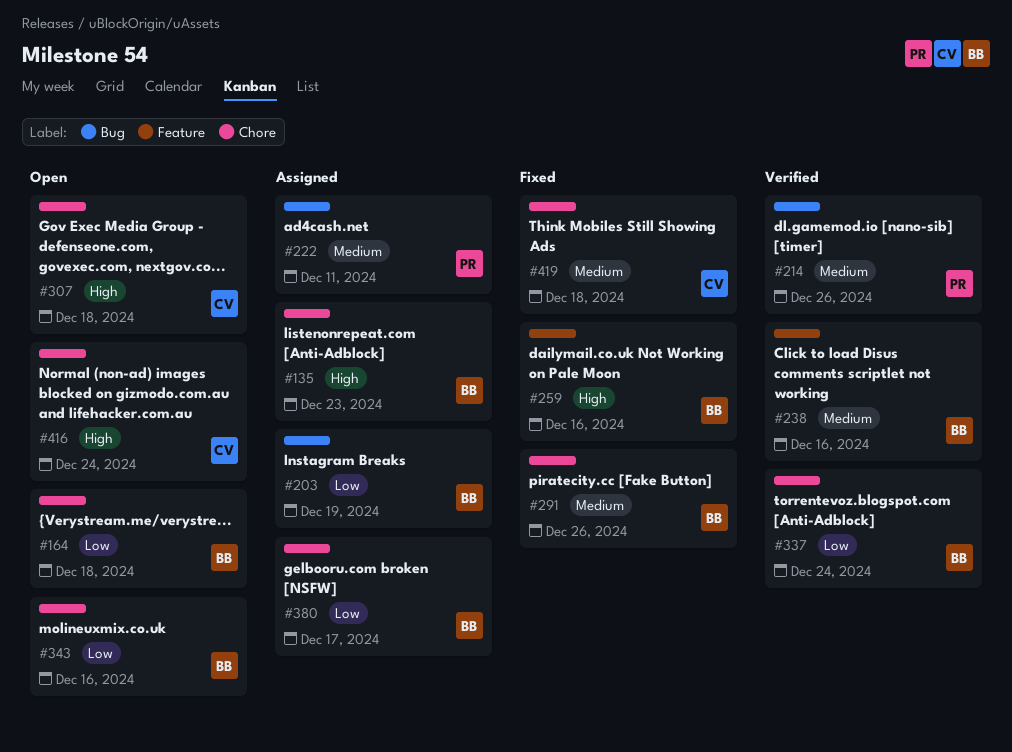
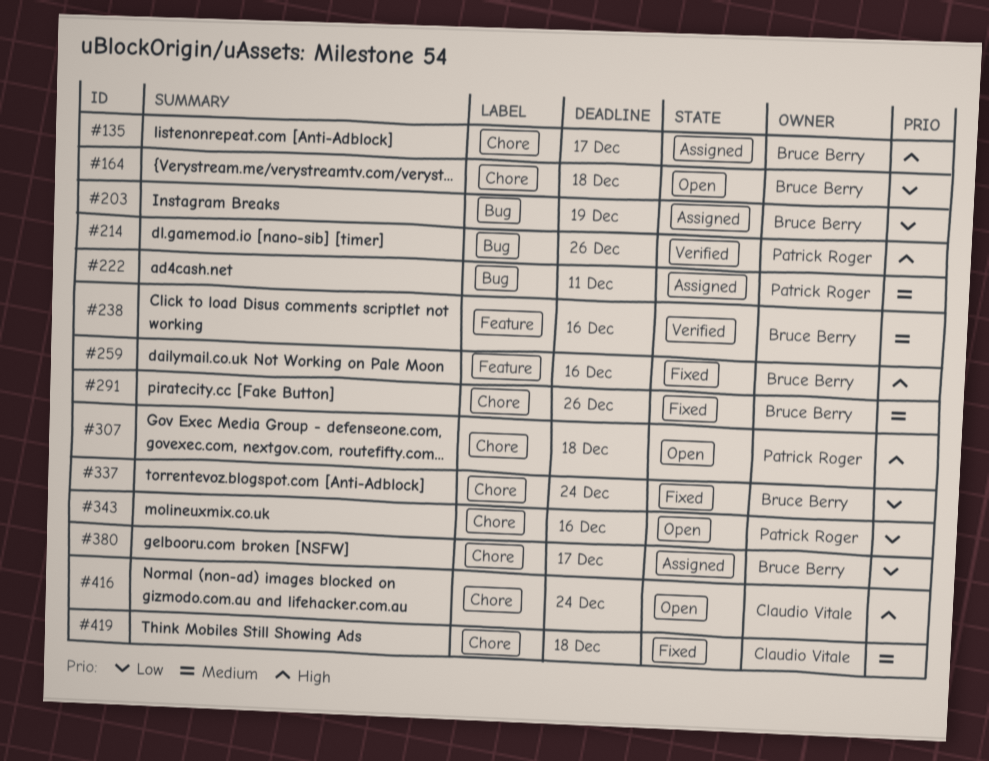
#135, due: Dec 23 -> Dec 17
#214, priority: Medium -> High
#307, owner: Claudio Vitale -> Patrick Roger
#337, status: Verified -> Fixed
#343, owner: Bruce Berry -> Patrick Roger

